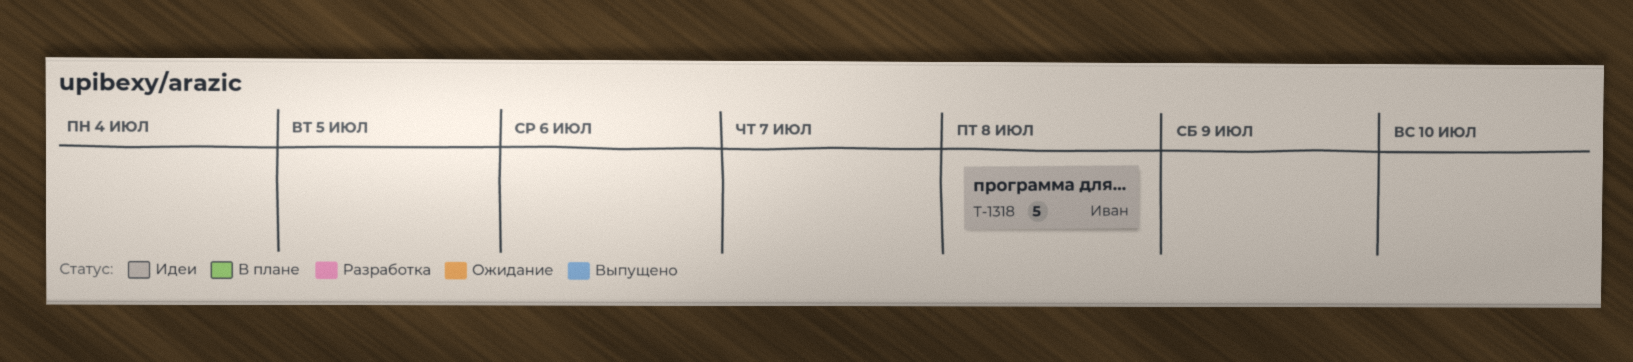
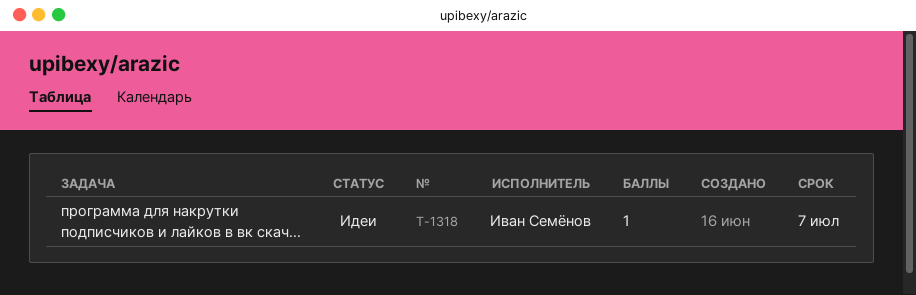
T-1318, estimate: 5 -> 1
T-1318, due: Jul 8 -> Jul 7

